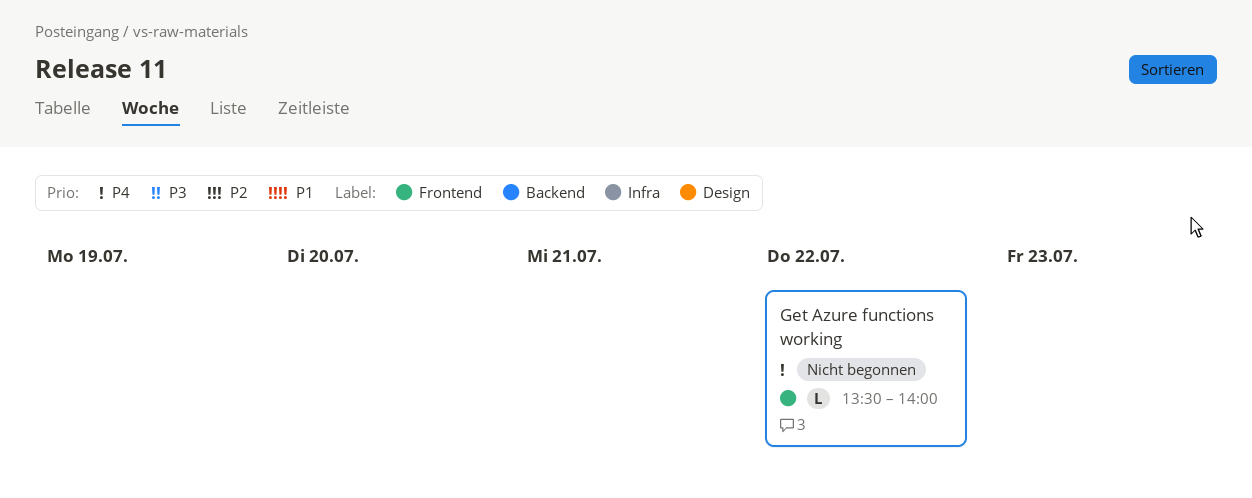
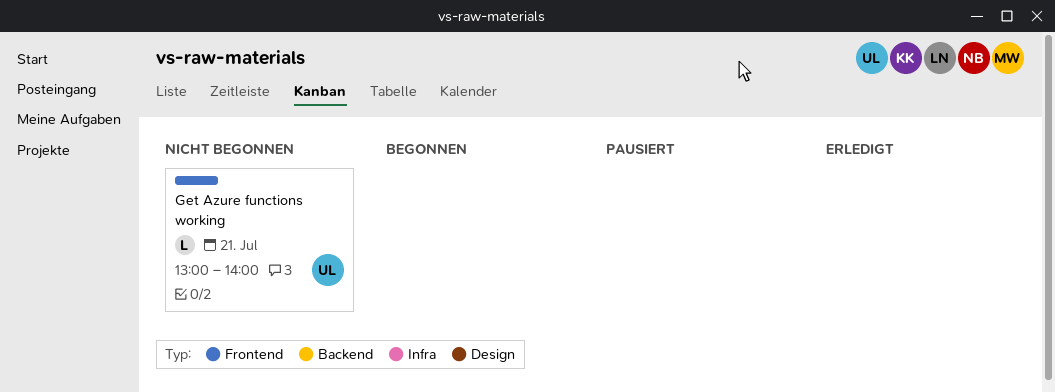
Get Azure functions working, day: Jul 22 -> Jul 21
Get Azure functions working, begins: 13:30 -> 13:00

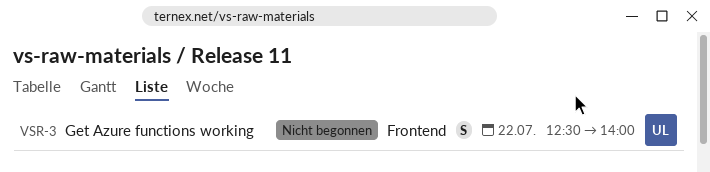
Get Azure functions working, estimate: L -> S
Get Azure functions working, day: Jul 21 -> Jul 22
Get Azure functions working, begins: 13:00 -> 12:30

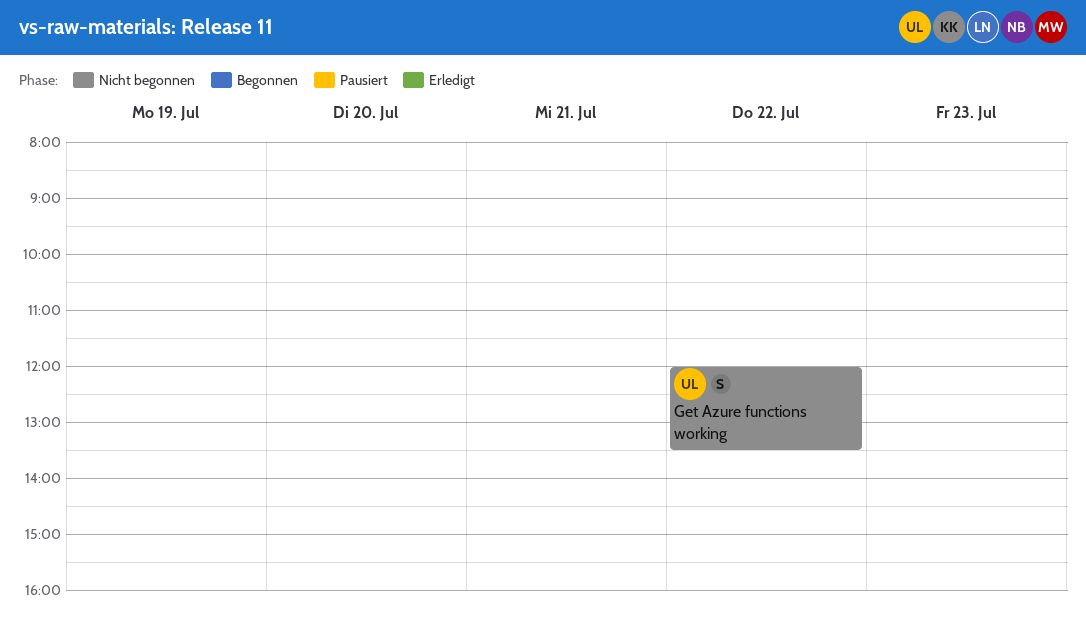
Get Azure functions working, begins: 12:30 -> 12:00
Get Azure functions working, ends: 14:00 -> 13:30

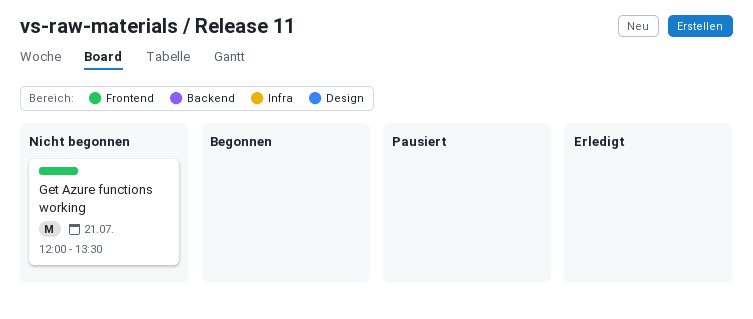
Get Azure functions working, estimate: S -> M
Get Azure functions working, day: Jul 22 -> Jul 21

